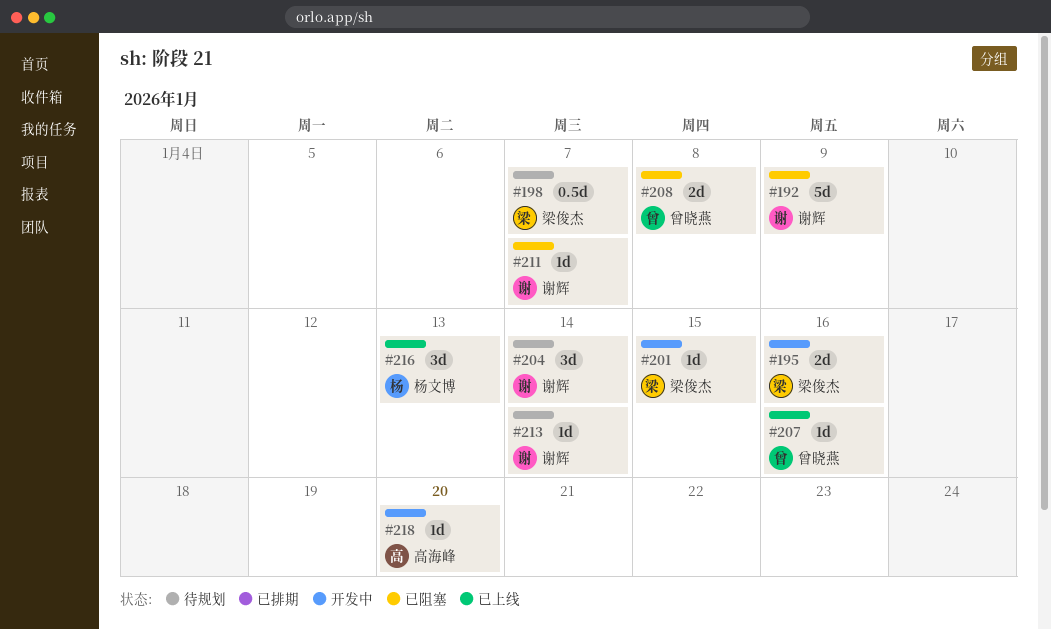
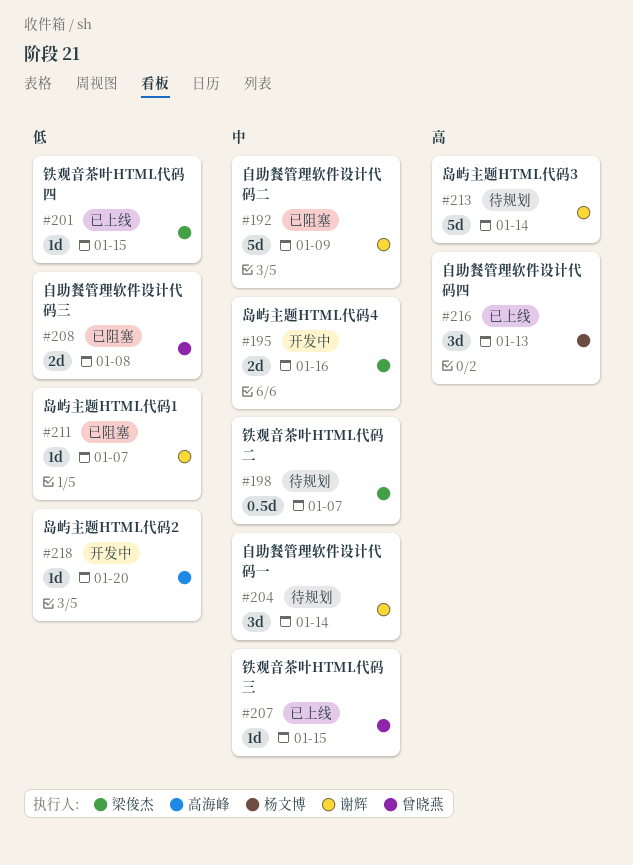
#201, status: 开发中 -> 已上线
#207, due: Jan 16 -> Jan 15
#213, estimate: 1d -> 5d

